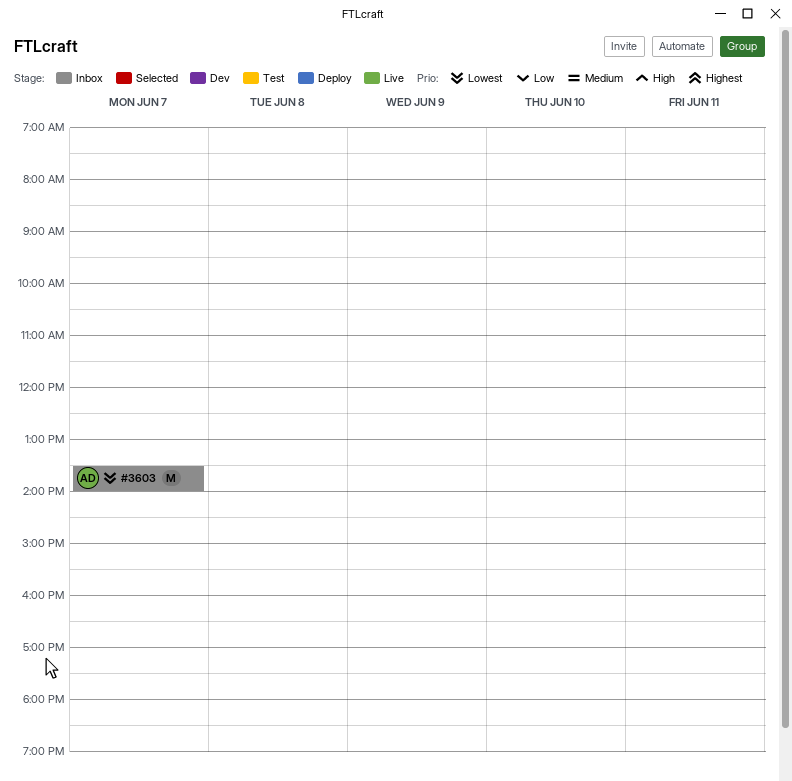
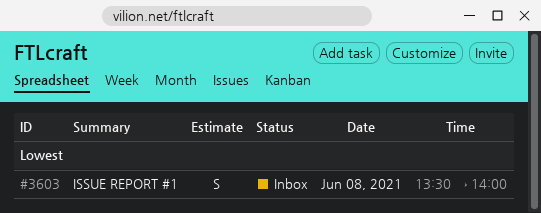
#3603, estimate: M -> S
#3603, day: Jun 7 -> Jun 8

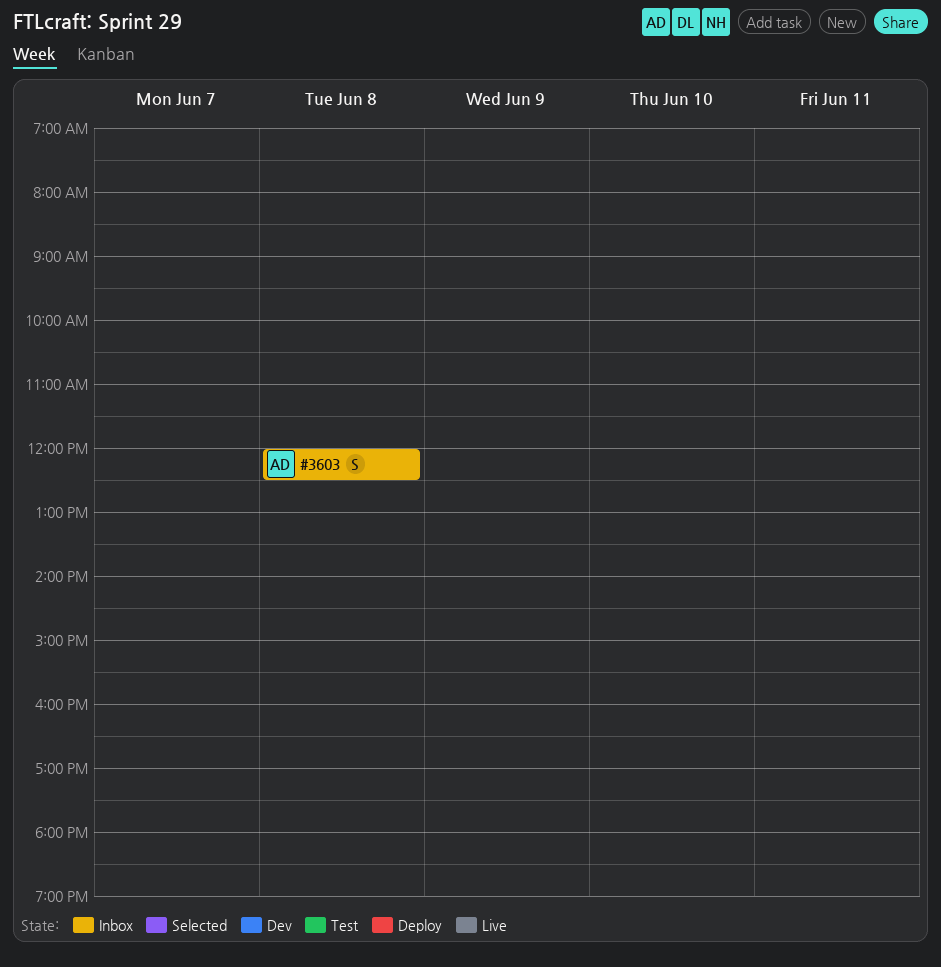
#3603, begins: 13:30 -> 12:00
#3603, ends: 14:00 -> 12:30

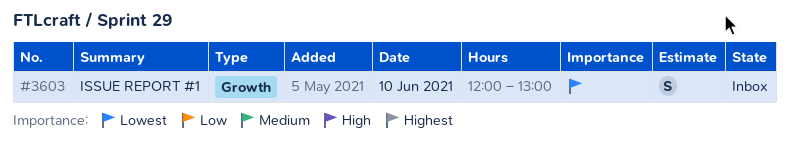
#3603, day: Jun 8 -> Jun 10
#3603, ends: 12:30 -> 13:00

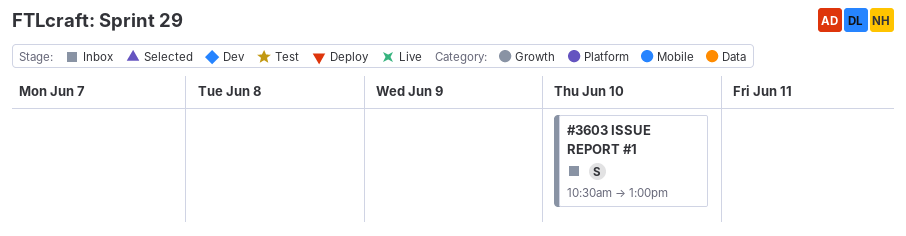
#3603, begins: 12:00 -> 10:30

